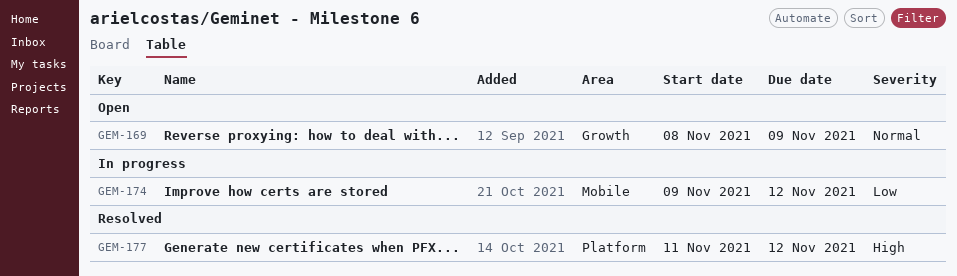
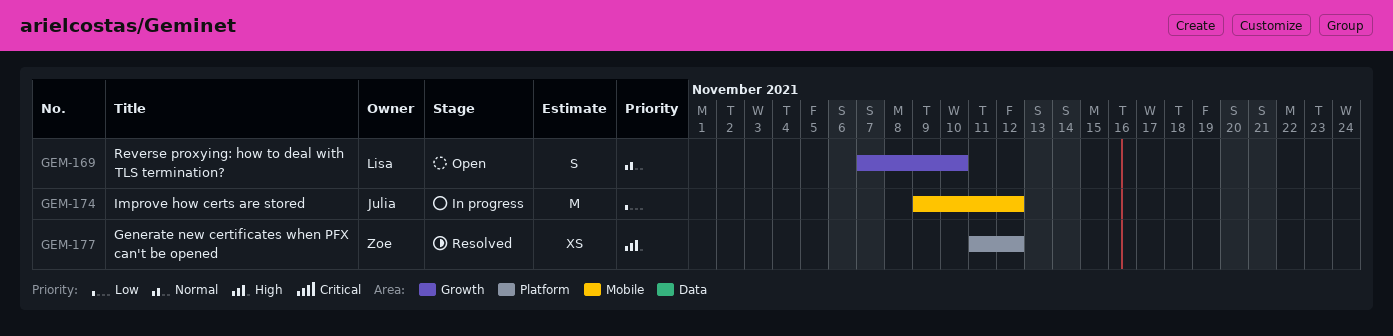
GEM-169, start: Nov 8 -> Nov 7
GEM-169, due: Nov 9 -> Nov 10

